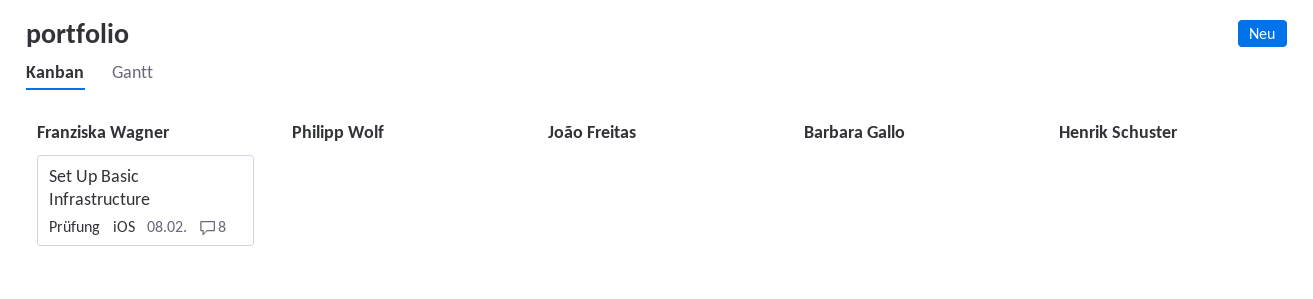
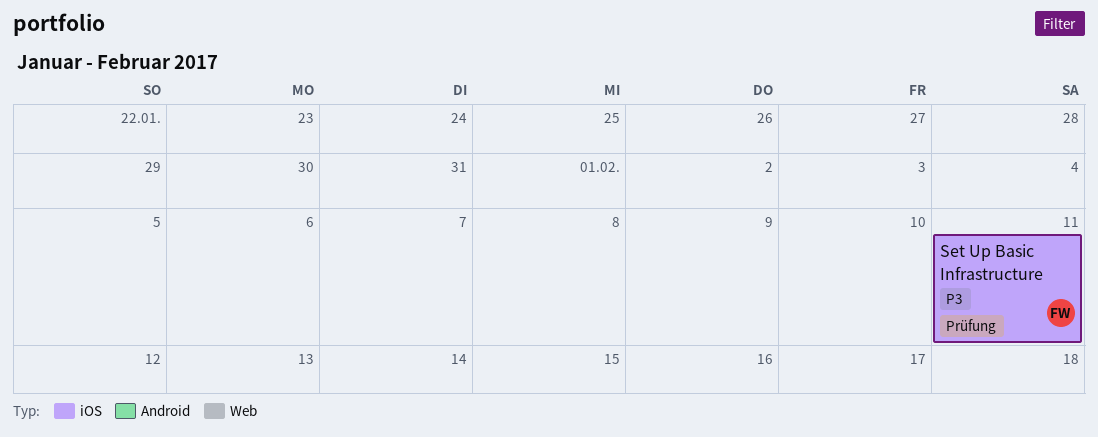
Set Up Basic Infrastructure, due: Feb 8 -> Feb 11

